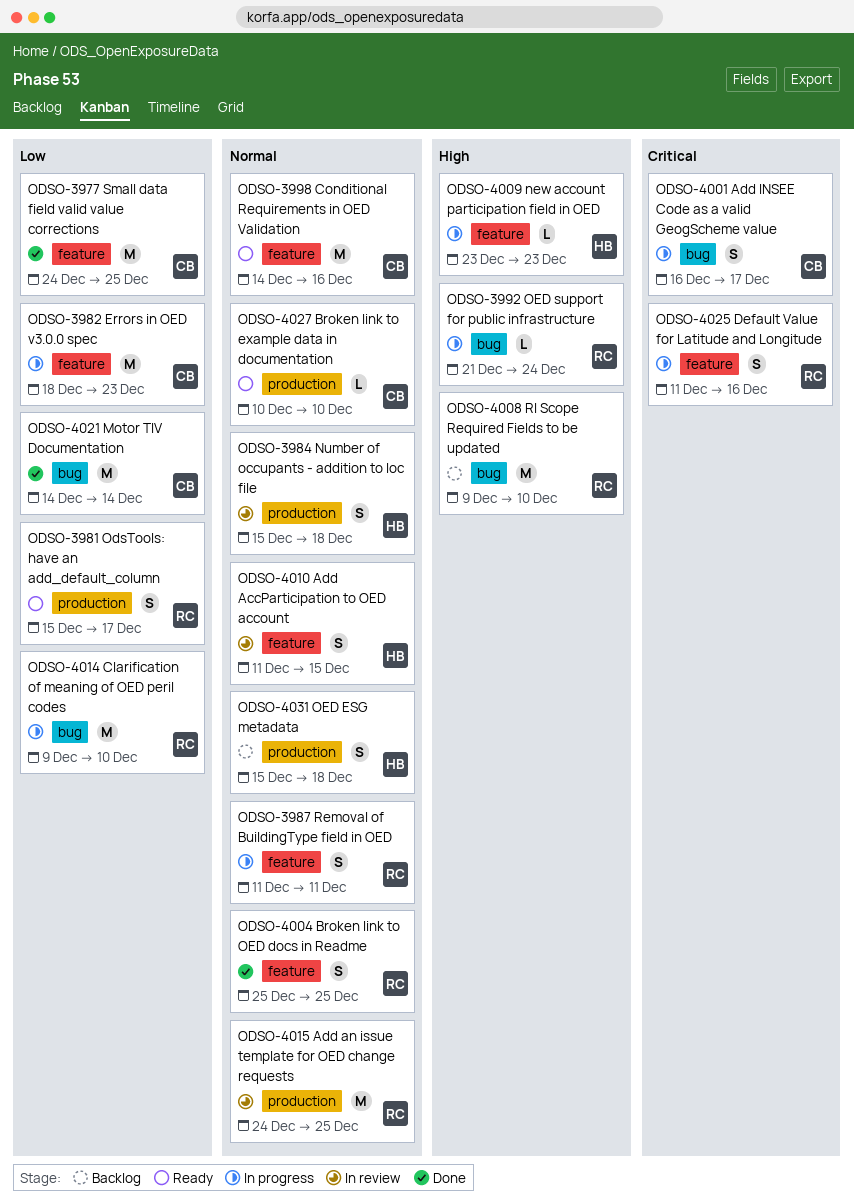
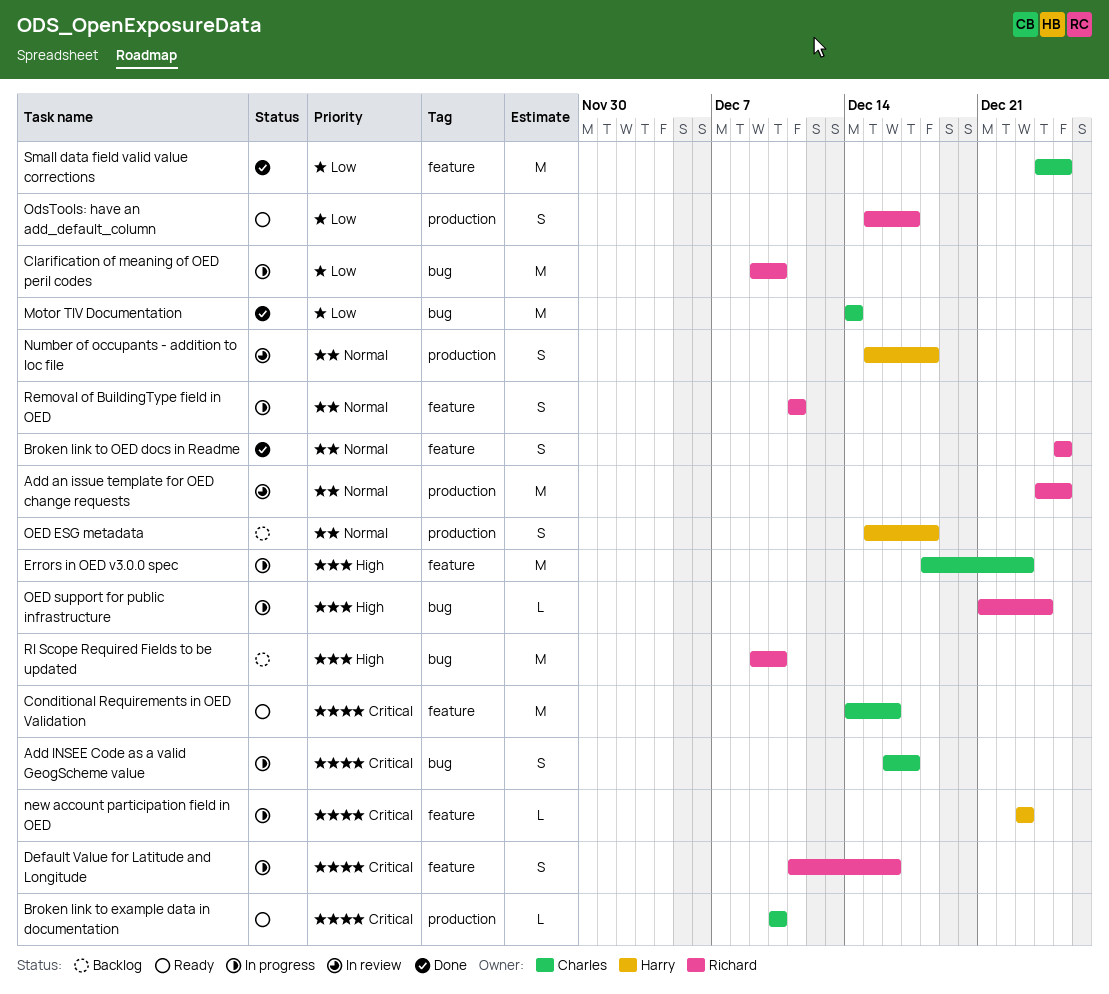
Add AccParticipation to OED account: present -> none
Broken link to example data in documentation, priority: Normal -> Critical
Conditional Requirements in OED Validation, priority: Normal -> Critical
Errors in OED v3.0.0 spec, priority: Low -> High
new account participation field in OED, priority: High -> Critical

